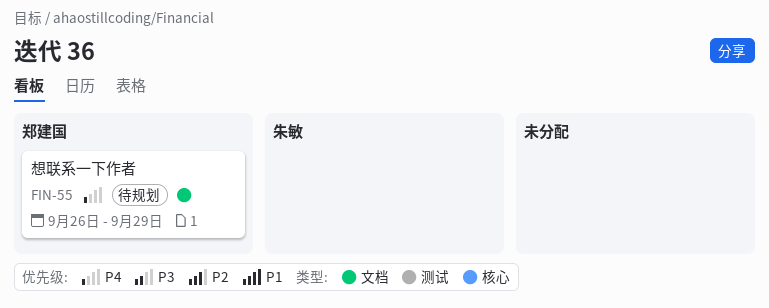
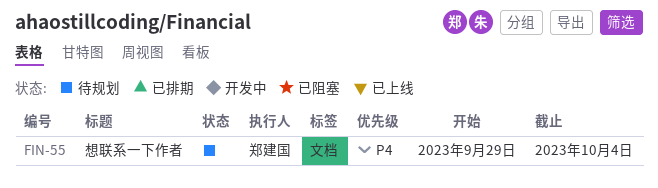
FIN-55, start: Sep 26 -> Sep 29
FIN-55, due: Sep 29 -> Oct 4

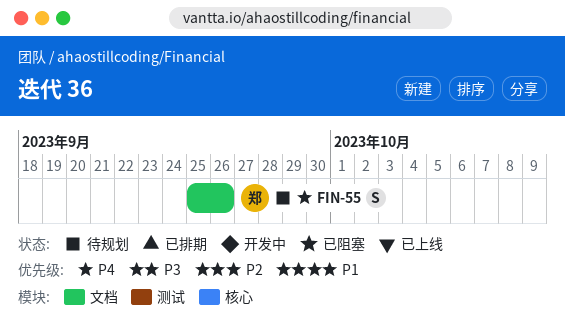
FIN-55, start: Sep 29 -> Sep 25
FIN-55, due: Oct 4 -> Sep 26

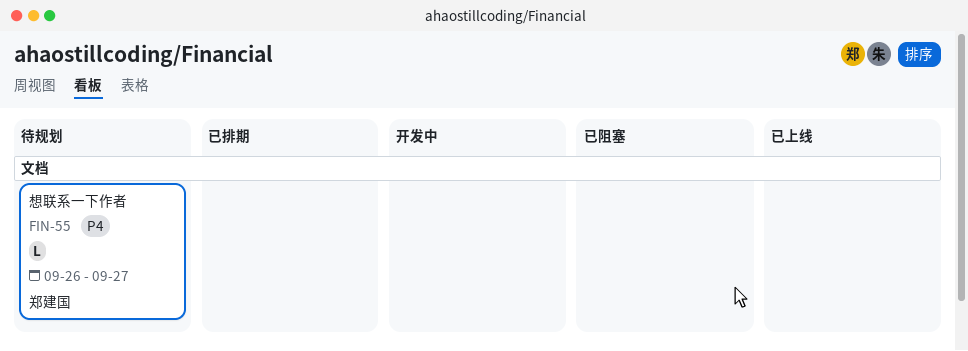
FIN-55, estimate: S -> L
FIN-55, start: Sep 25 -> Sep 26
FIN-55, due: Sep 26 -> Sep 27

